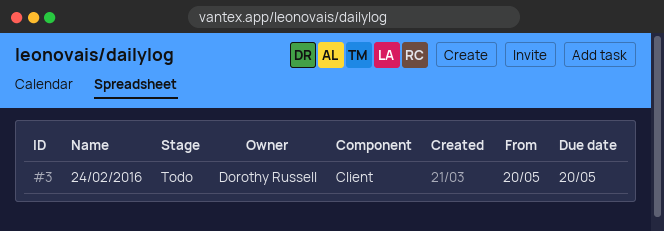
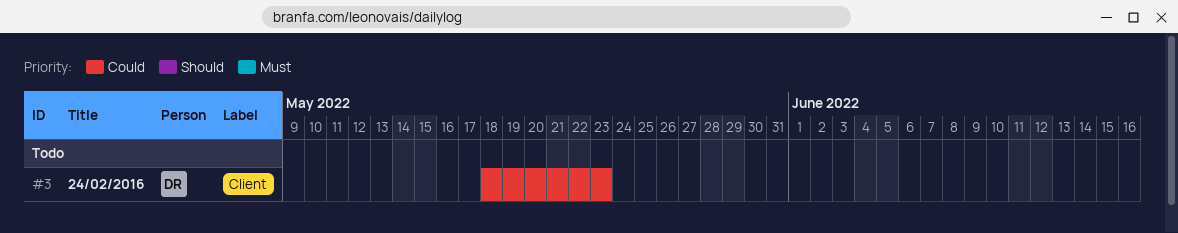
#3, start: May 20 -> May 18
#3, due: May 20 -> May 23

